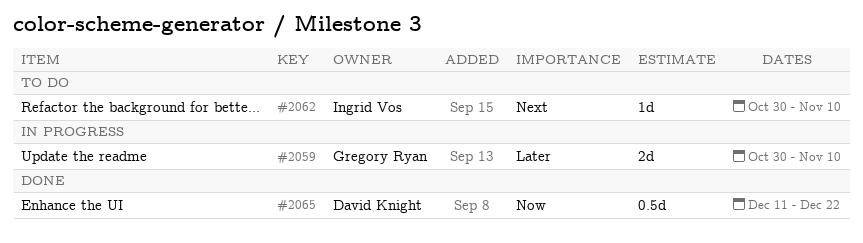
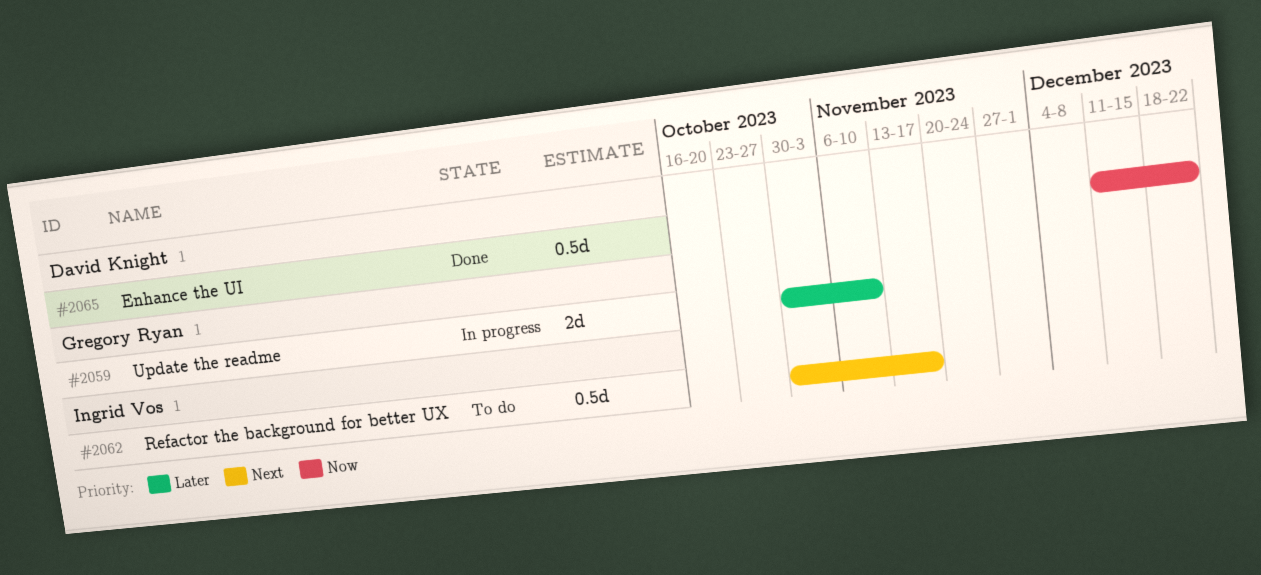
#2062, estimate: 1d -> 0.5d
#2062, due: Nov 10 -> Nov 17

